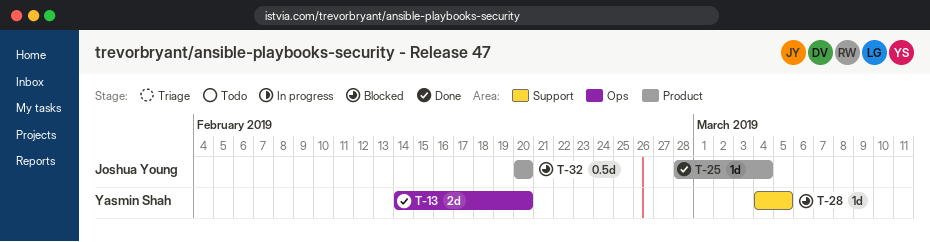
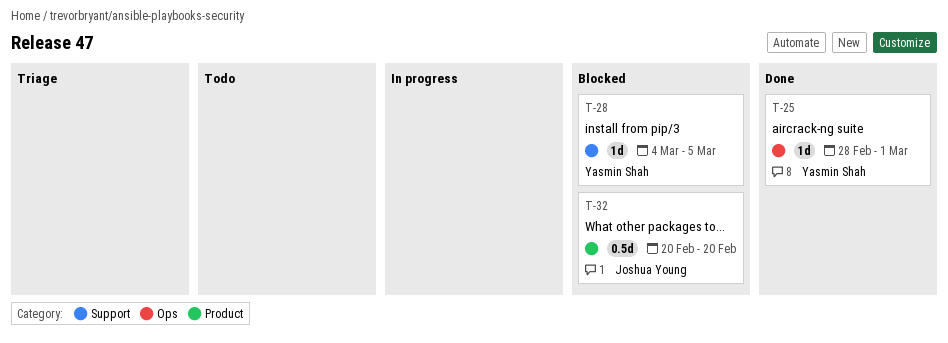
T-13: present -> none
T-25, owner: Joshua Young -> Yasmin Shah
T-25, label: Product -> Ops
T-25, due: Mar 4 -> Mar 1

